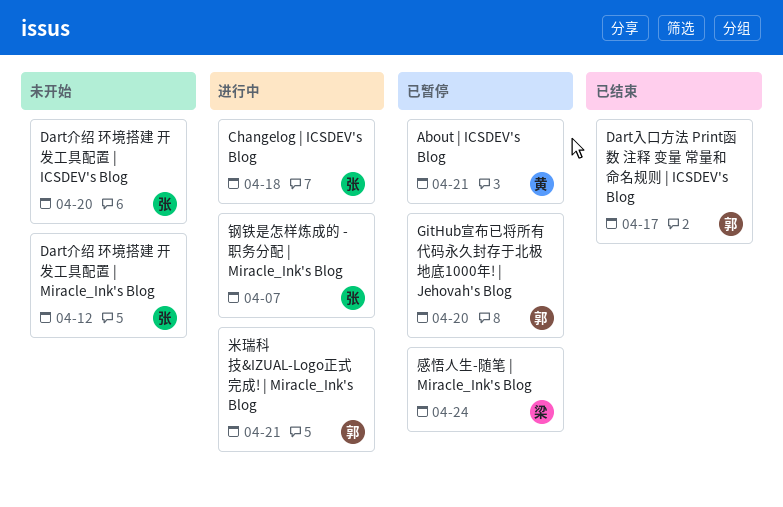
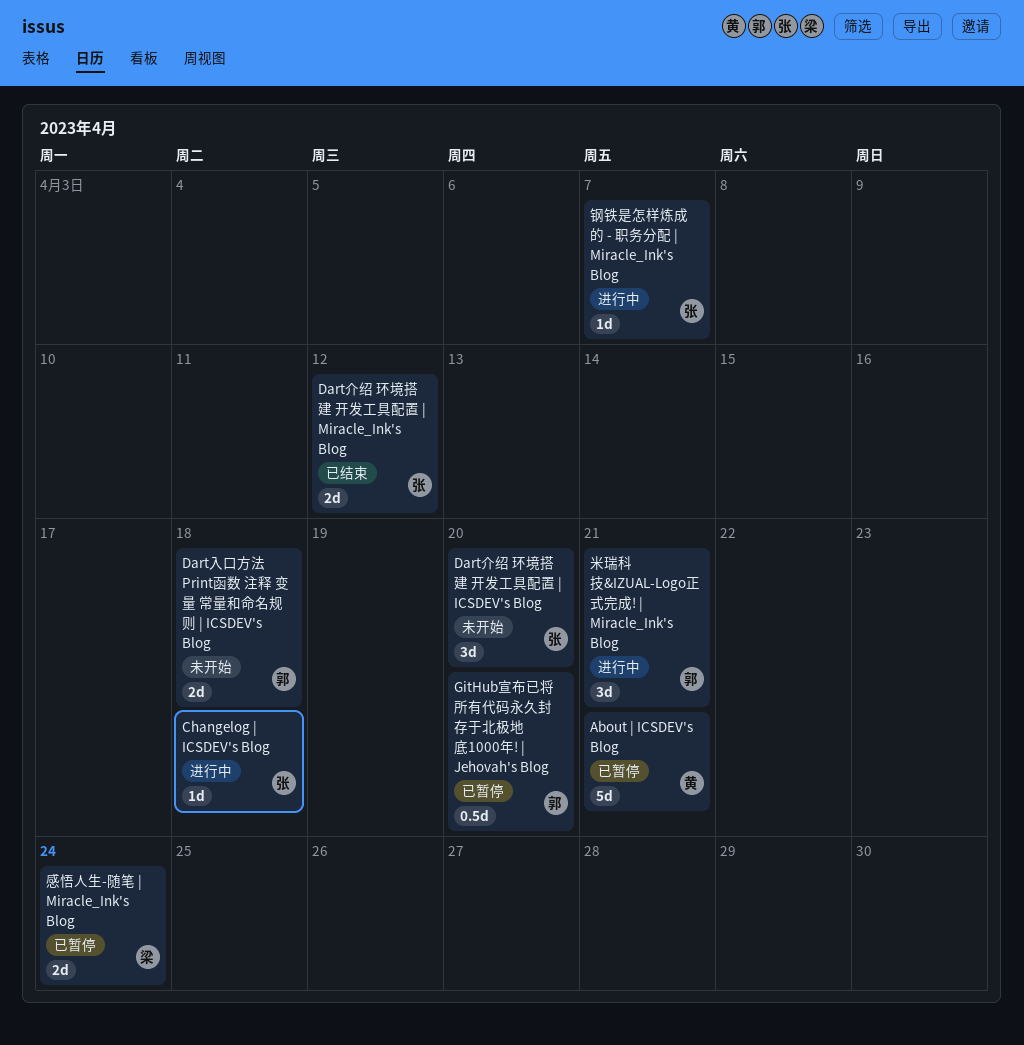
Dart介绍 环境搭建 开发工具配置 | Miracle_Ink's Blog, status: 未开始 -> 已结束
Dart入口方法 Print函数 注释 变量 常量和命名规则 | ICSDEV's Blog, status: 已结束 -> 未开始
Dart入口方法 Print函数 注释 变量 常量和命名规则 | ICSDEV's Blog, due: Apr 17 -> Apr 18

